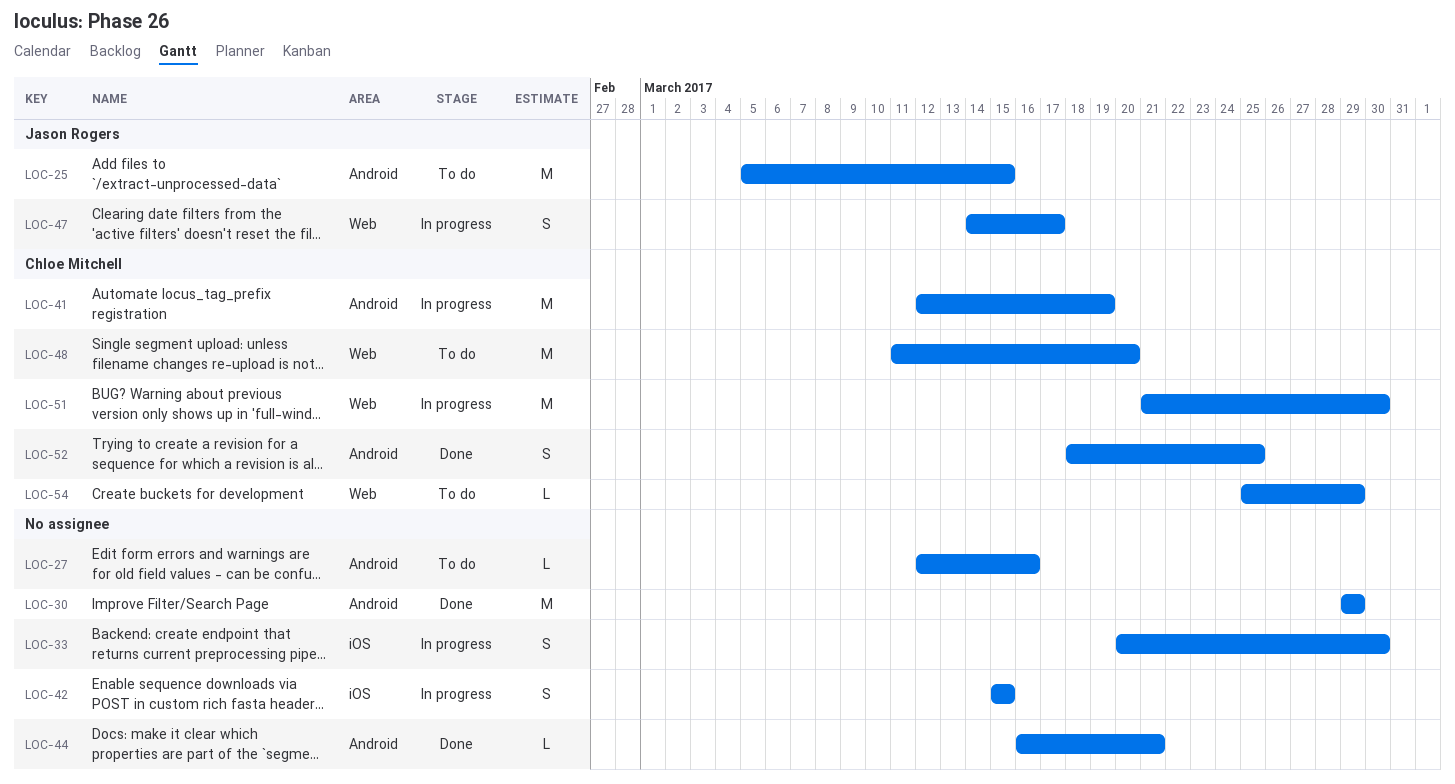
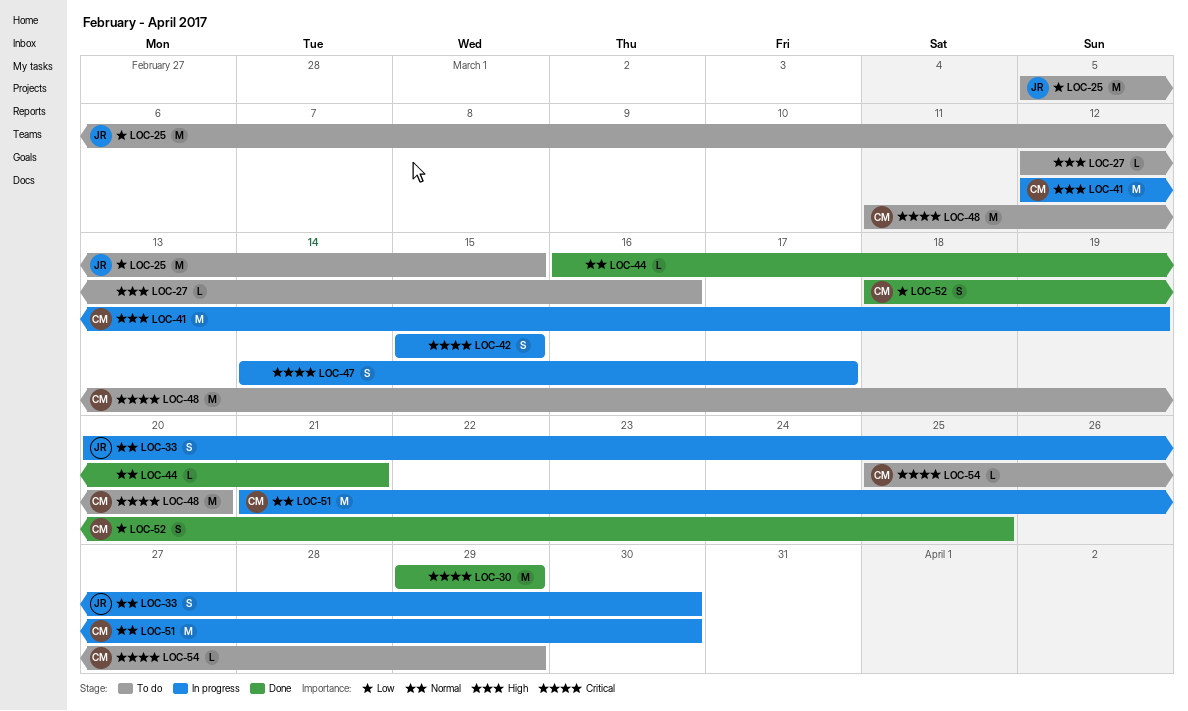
LOC-33, owner: none -> Jason Rogers
LOC-47, owner: Jason Rogers -> none

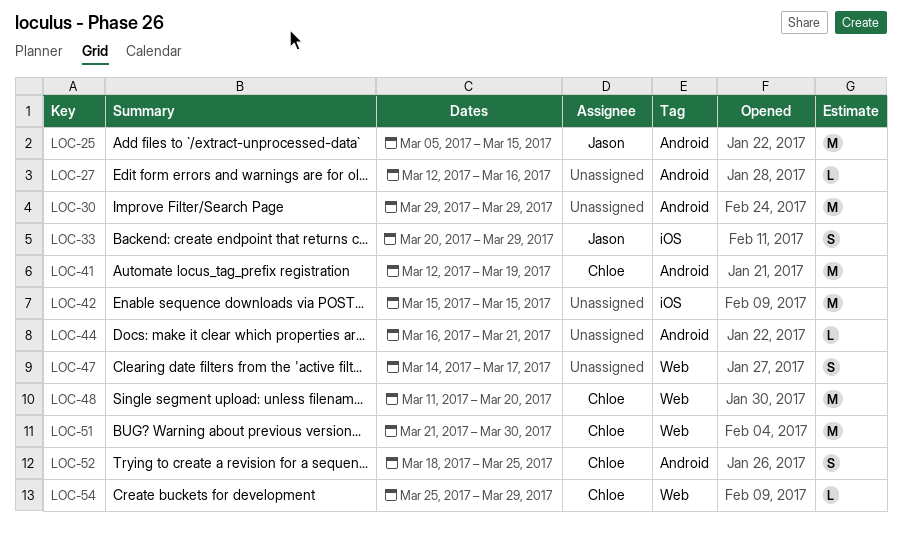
LOC-33, due: Mar 30 -> Mar 29
LOC-42, estimate: S -> M

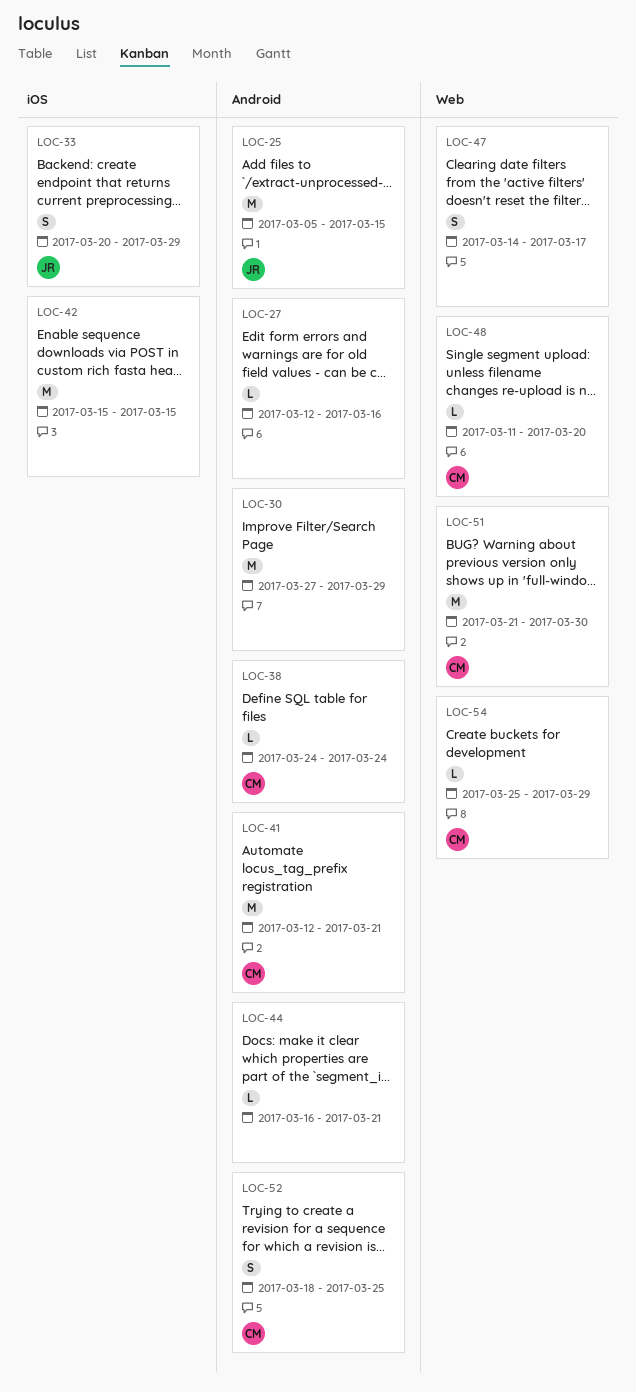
LOC-30, start: Mar 29 -> Mar 27
LOC-38: none -> present
LOC-41, due: Mar 19 -> Mar 21
LOC-48, estimate: M -> L

